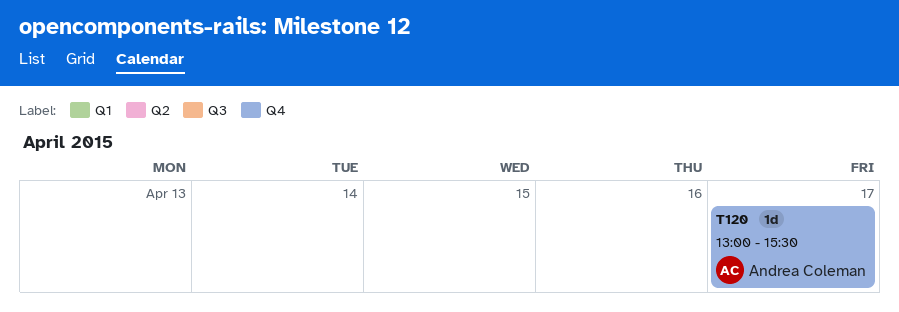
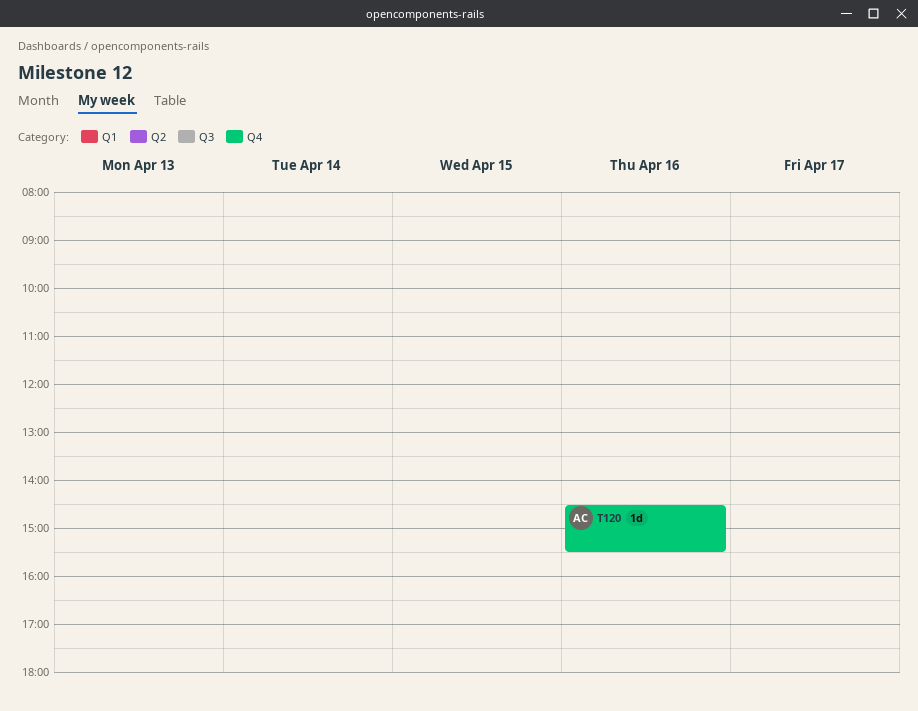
T120, day: Apr 17 -> Apr 16
T120, begins: 13:00 -> 14:30

